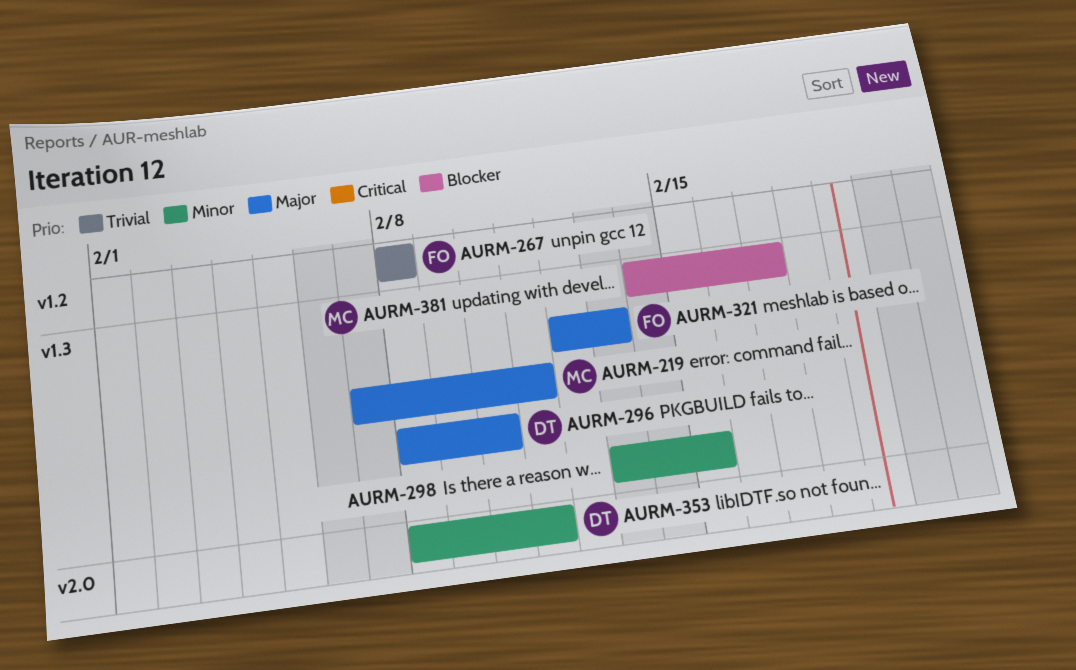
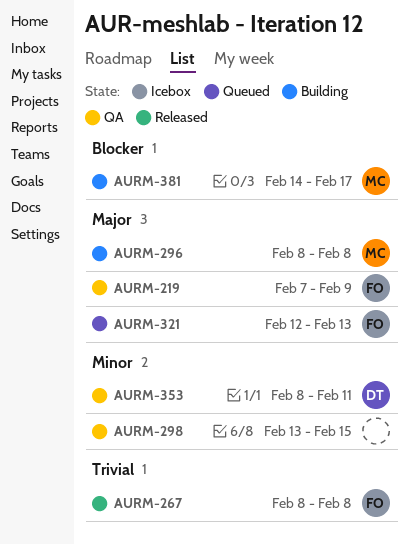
AURM-219, owner: MC -> FO
AURM-219, due: Feb 11 -> Feb 9
AURM-296, owner: DT -> MC
AURM-296, due: Feb 10 -> Feb 8

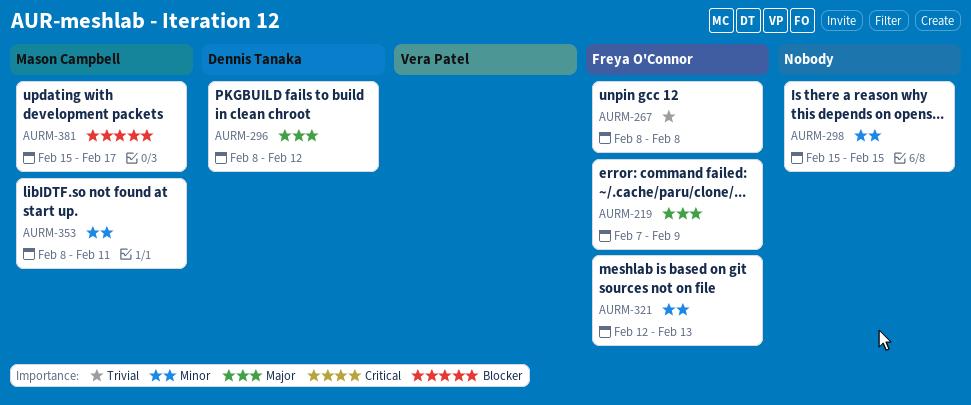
AURM-296, owner: Mason Campbell -> Dennis Tanaka
AURM-296, due: Feb 8 -> Feb 12
AURM-298, start: Feb 13 -> Feb 15
AURM-321, priority: Major -> Minor
AURM-353, owner: Dennis Tanaka -> Mason Campbell
AURM-381, start: Feb 14 -> Feb 15

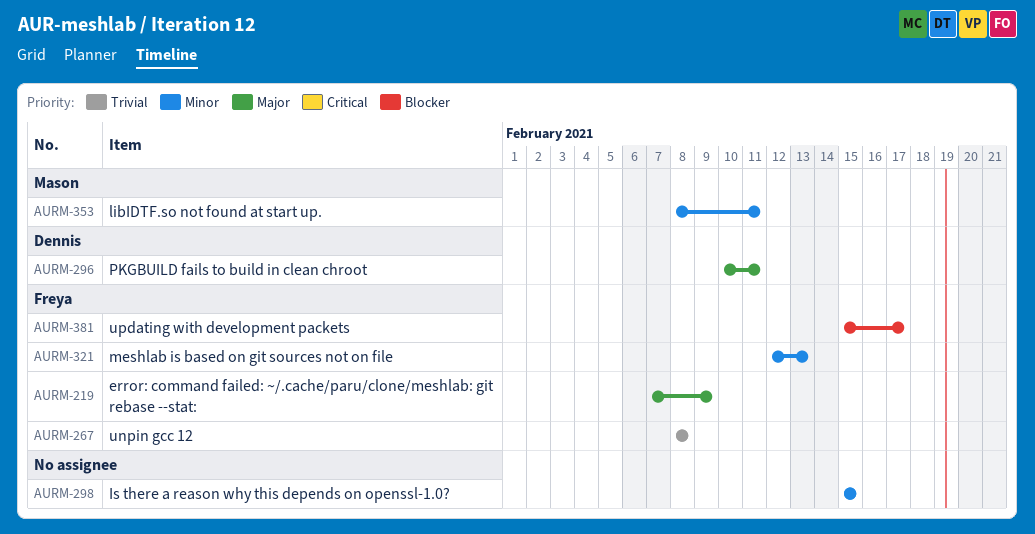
AURM-296, start: Feb 8 -> Feb 10
AURM-296, due: Feb 12 -> Feb 11
AURM-381, owner: Mason Campbell -> Freya O'Connor

